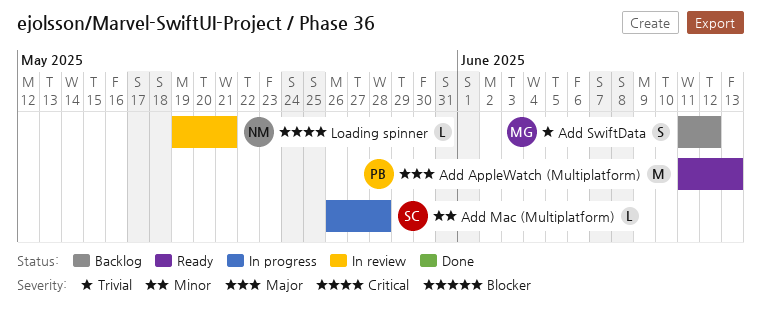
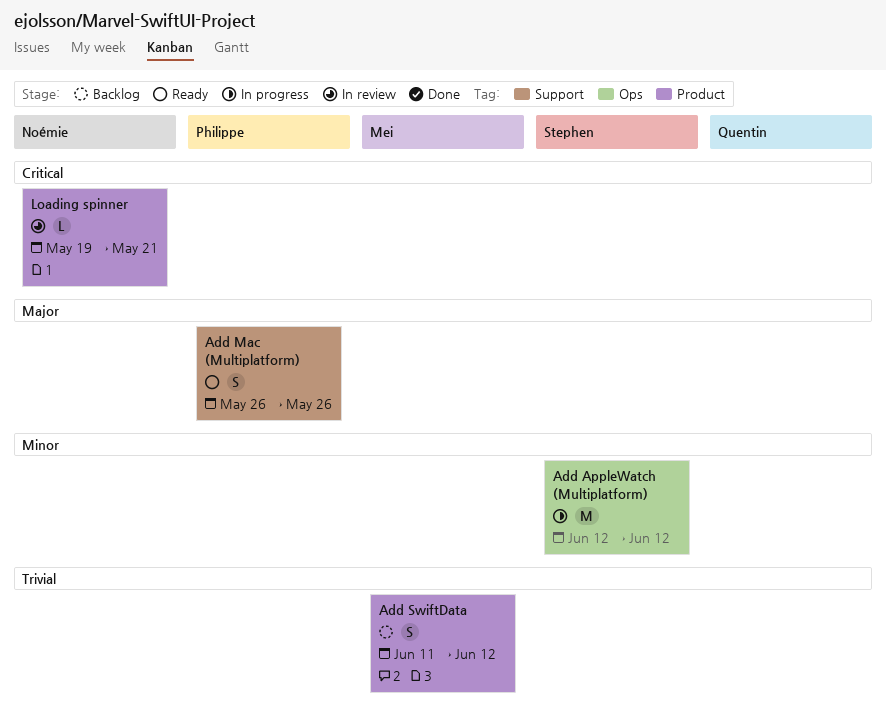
Add AppleWatch (Multiplatform), status: Ready -> In progress
Add AppleWatch (Multiplatform), owner: Philippe -> Stephen
Add AppleWatch (Multiplatform), priority: Major -> Minor
Add AppleWatch (Multiplatform), start: Jun 11 -> Jun 12
Add AppleWatch (Multiplatform), due: Jun 13 -> Jun 12
Add Mac (Multiplatform), status: In progress -> Ready
Add Mac (Multiplatform), owner: Stephen -> Philippe
Add Mac (Multiplatform), priority: Minor -> Major
Add Mac (Multiplatform), estimate: L -> S
Add Mac (Multiplatform), due: May 28 -> May 26

